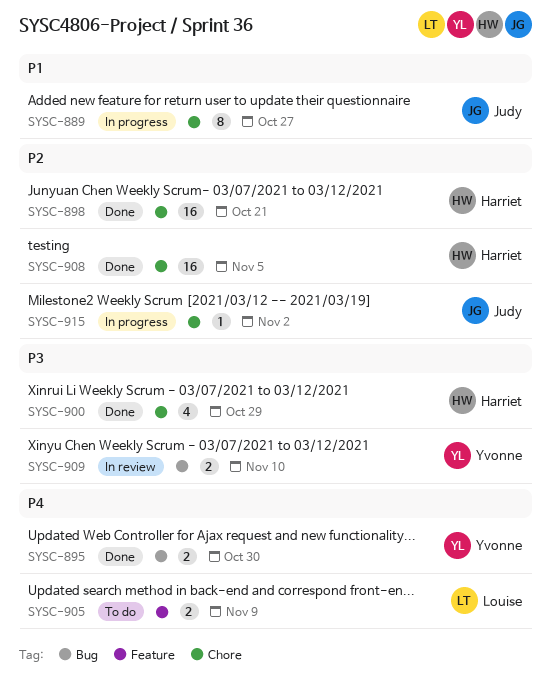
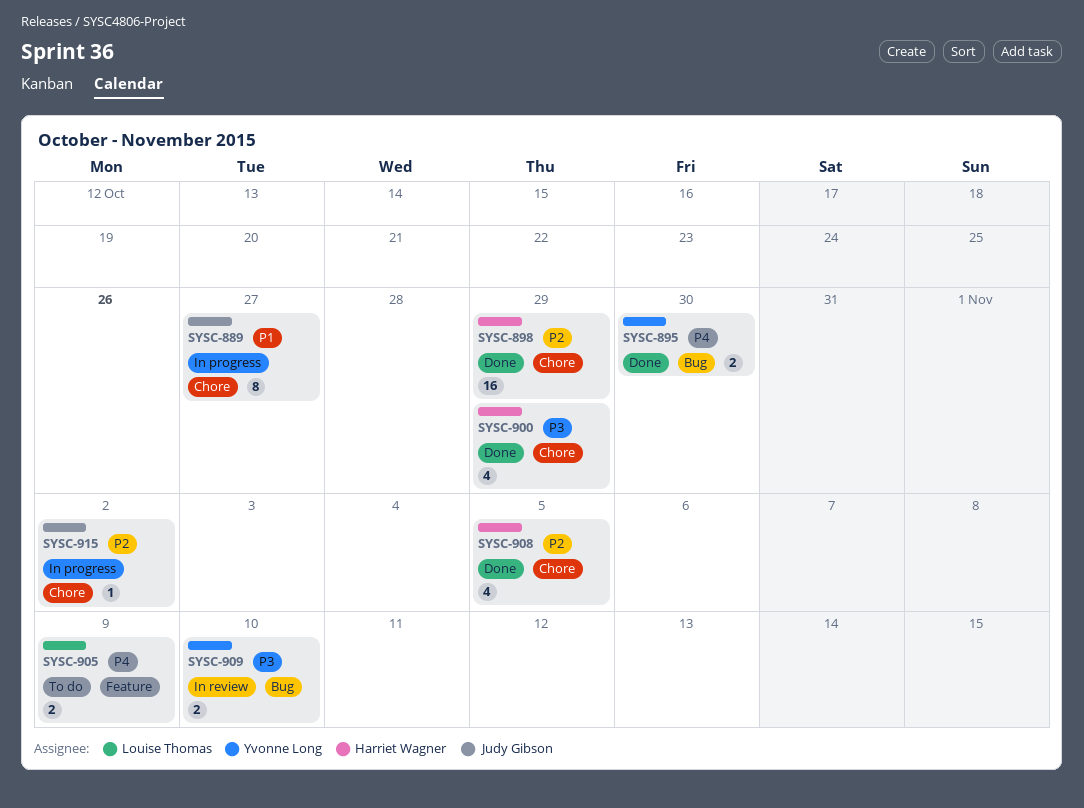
SYSC-898, due: Oct 21 -> Oct 29
SYSC-908, estimate: 16 -> 4

